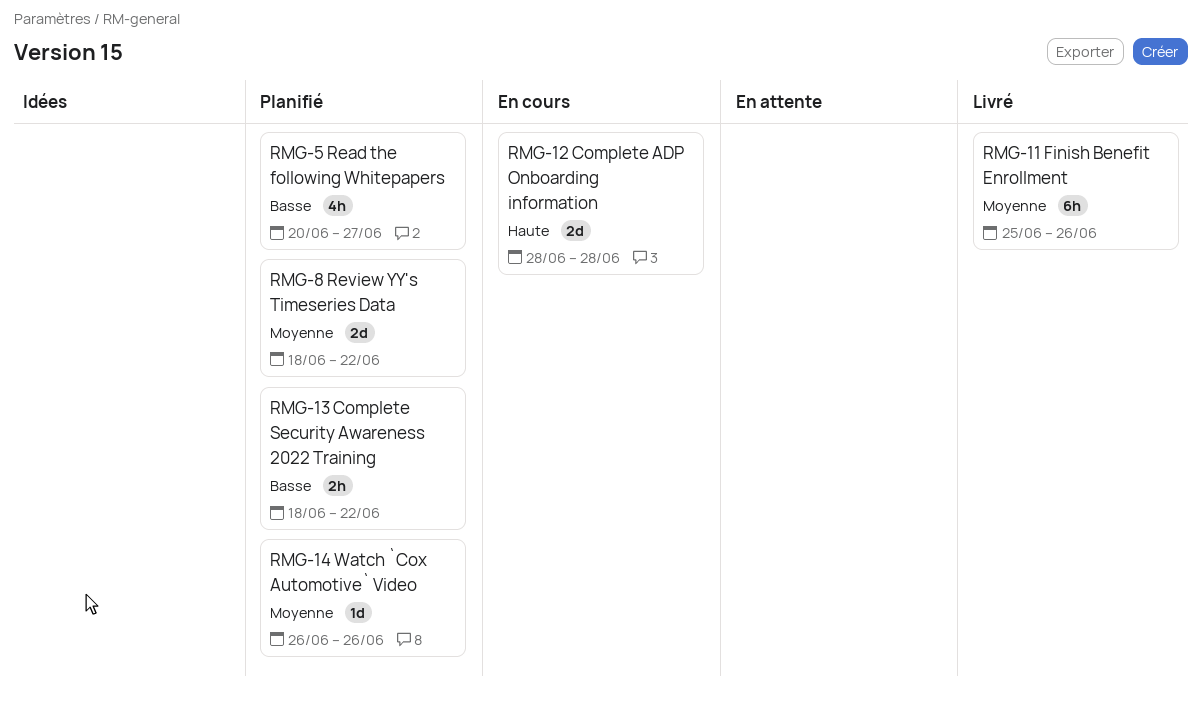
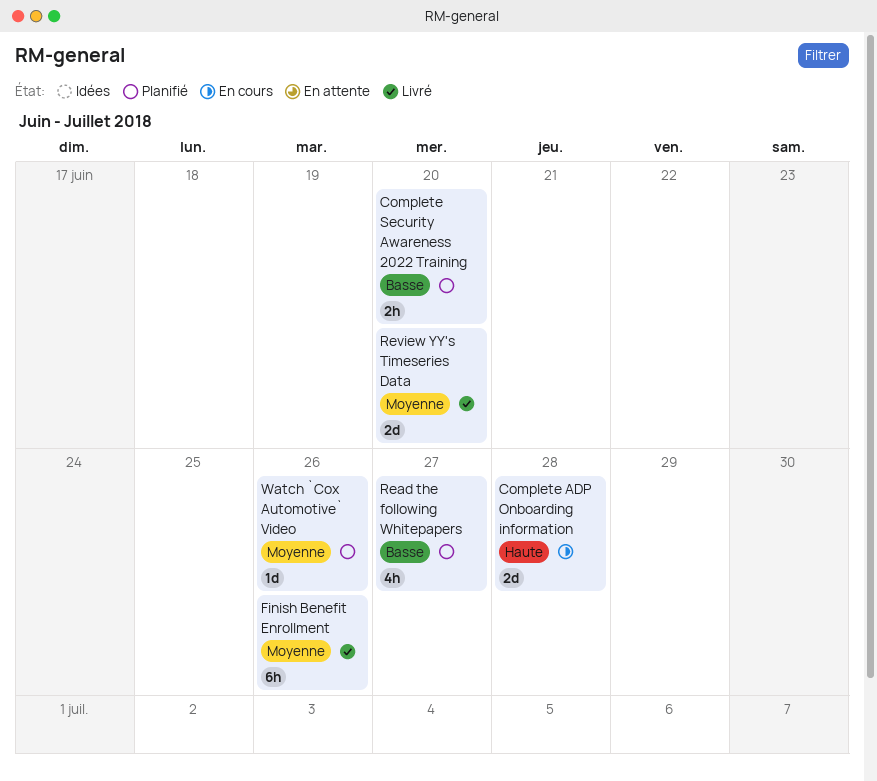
Complete Security Awareness 2022 Training, due: Jun 22 -> Jun 20
Review YY's Timeseries Data, status: Planifié -> Livré
Review YY's Timeseries Data, due: Jun 22 -> Jun 20

